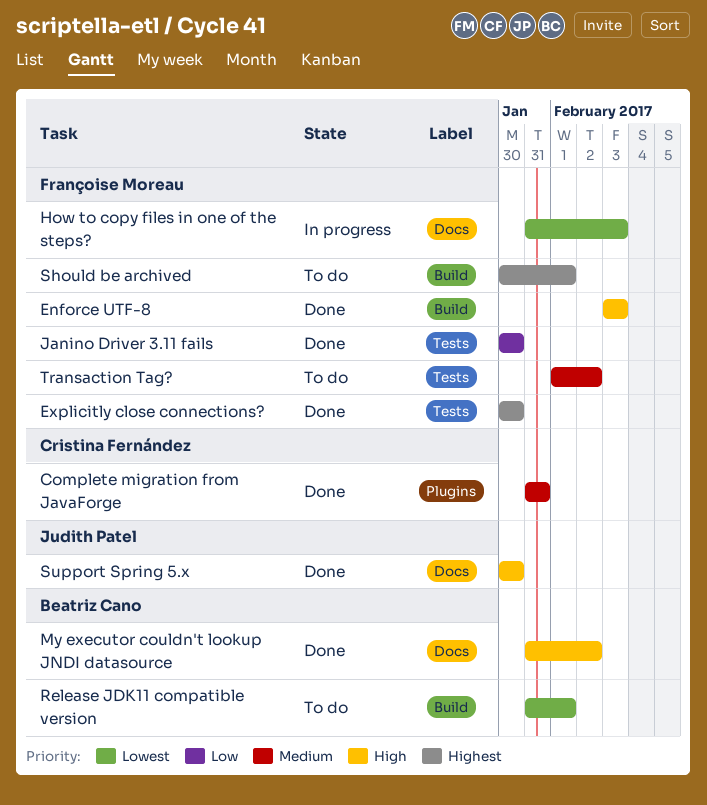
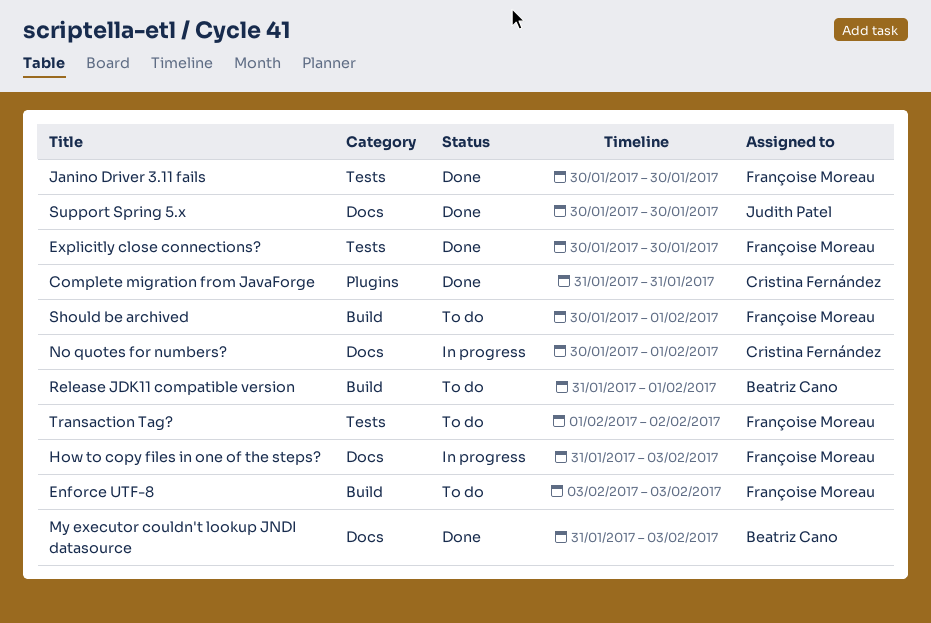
Enforce UTF-8, status: Done -> To do
My executor couldn't lookup JNDI datasource, due: Feb 2 -> Feb 3
No quotes for numbers?: none -> present

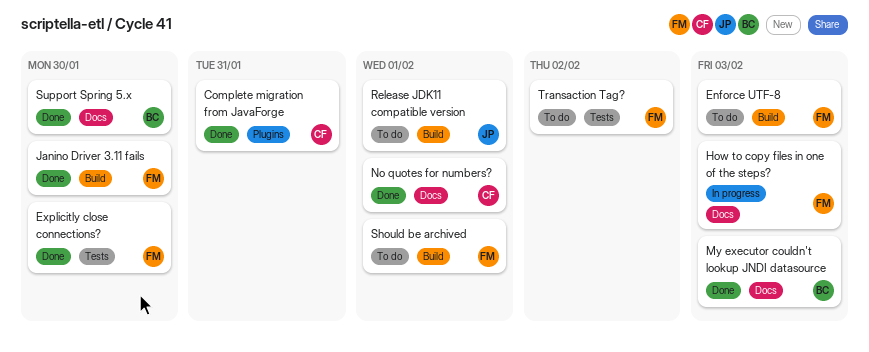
Janino Driver 3.11 fails, label: Tests -> Build
No quotes for numbers?, status: In progress -> Done
Release JDK11 compatible version, owner: Beatriz Cano -> Judith Patel
Support Spring 5.x, owner: Judith Patel -> Beatriz Cano

